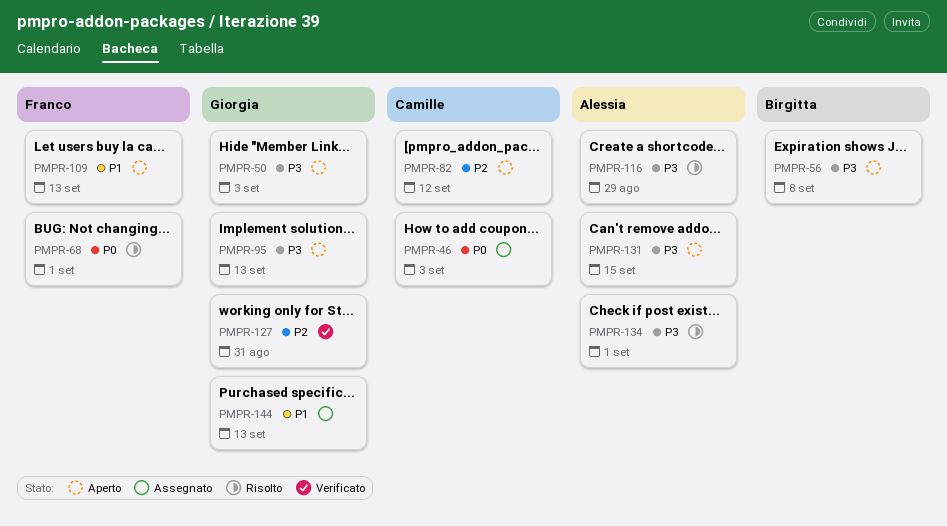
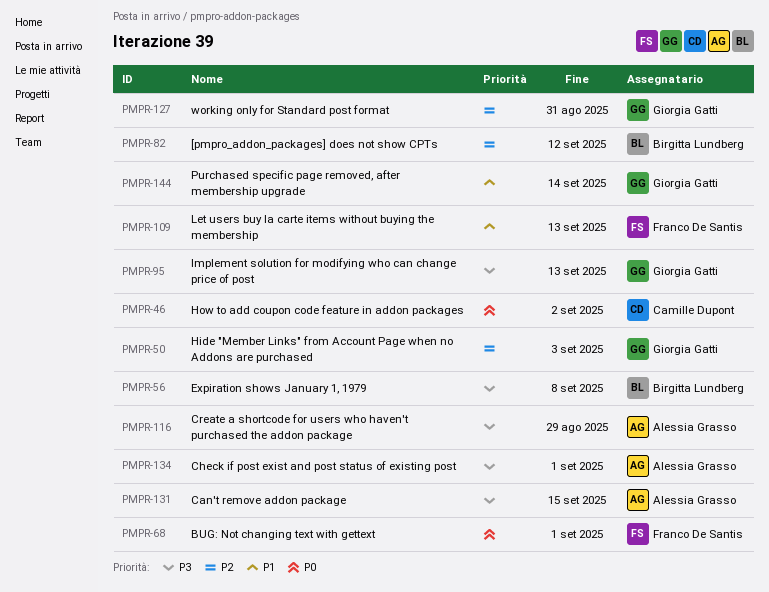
PMPR-46, due: Sep 3 -> Sep 2
PMPR-50, priority: P3 -> P2
PMPR-82, owner: Camille Dupont -> Birgitta Lundberg
PMPR-144, due: Sep 13 -> Sep 14

